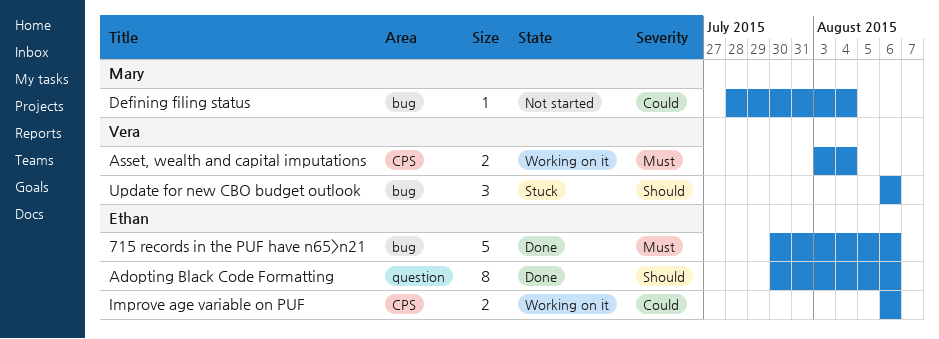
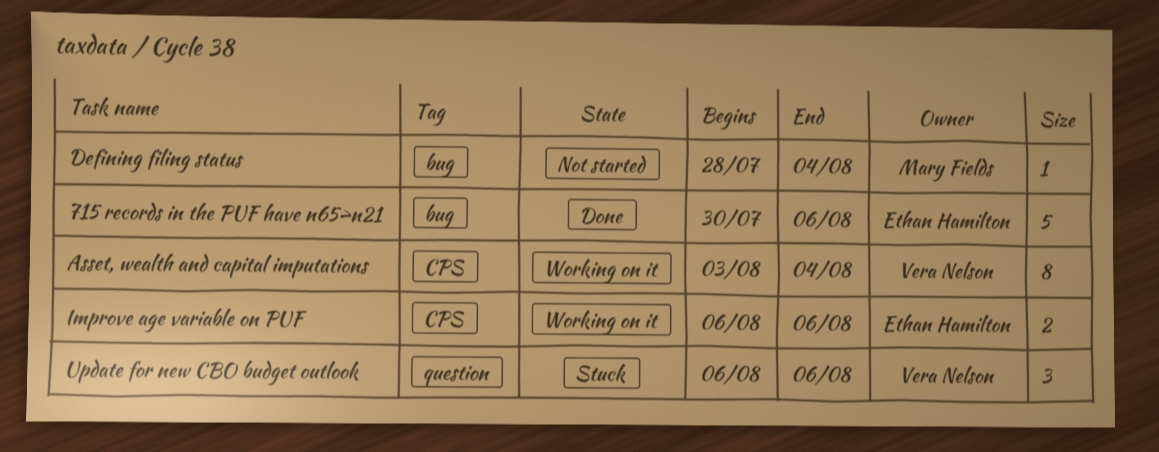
Adopting Black Code Formatting: present -> none
Asset, wealth and capital imputations, estimate: 2 -> 8
Update for new CBO budget outlook, label: bug -> question

